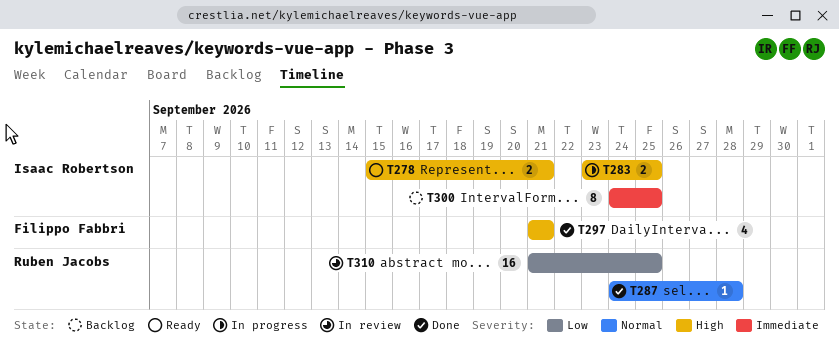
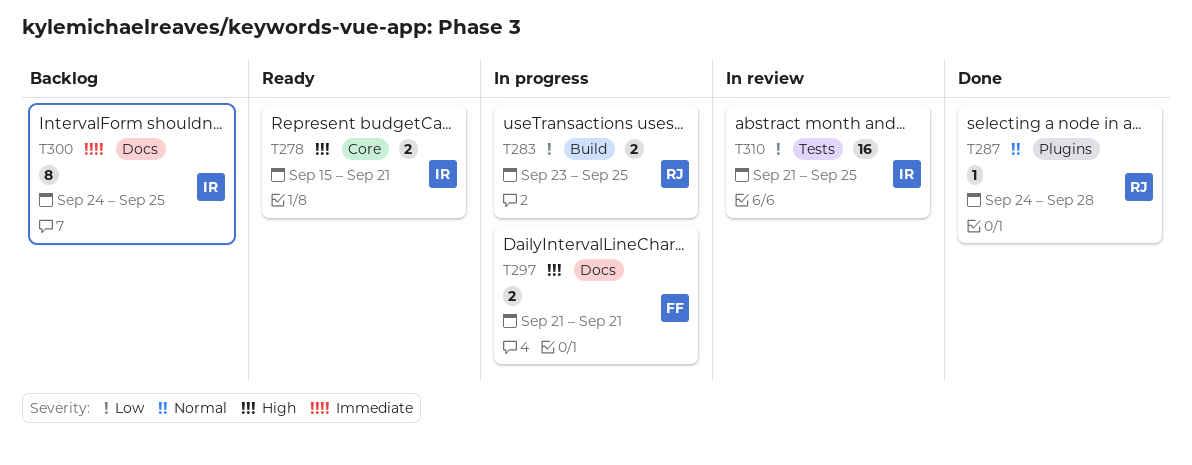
T283, owner: Isaac Robertson -> Ruben Jacobs
T283, priority: High -> Low
T297, status: Done -> In progress
T297, estimate: 4 -> 2
T310, owner: Ruben Jacobs -> Isaac Robertson

